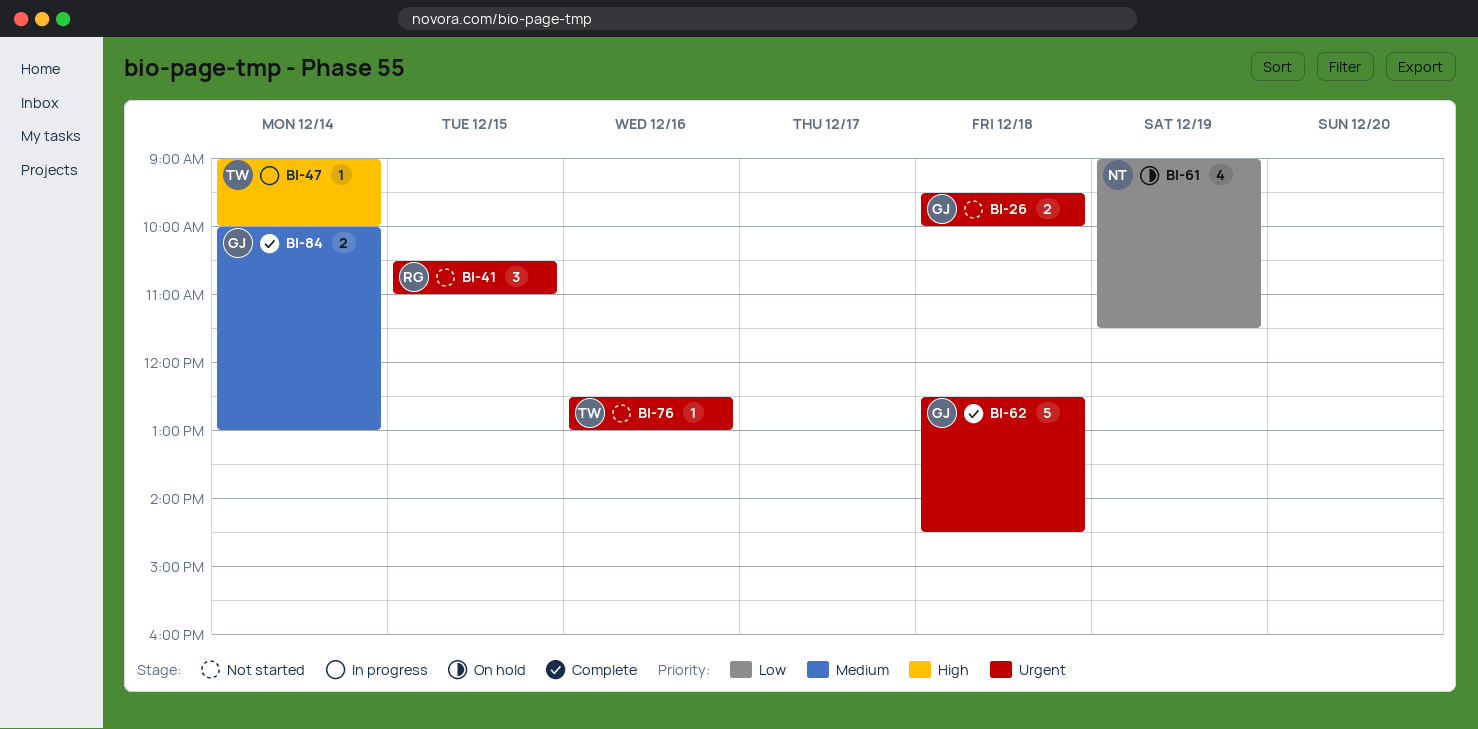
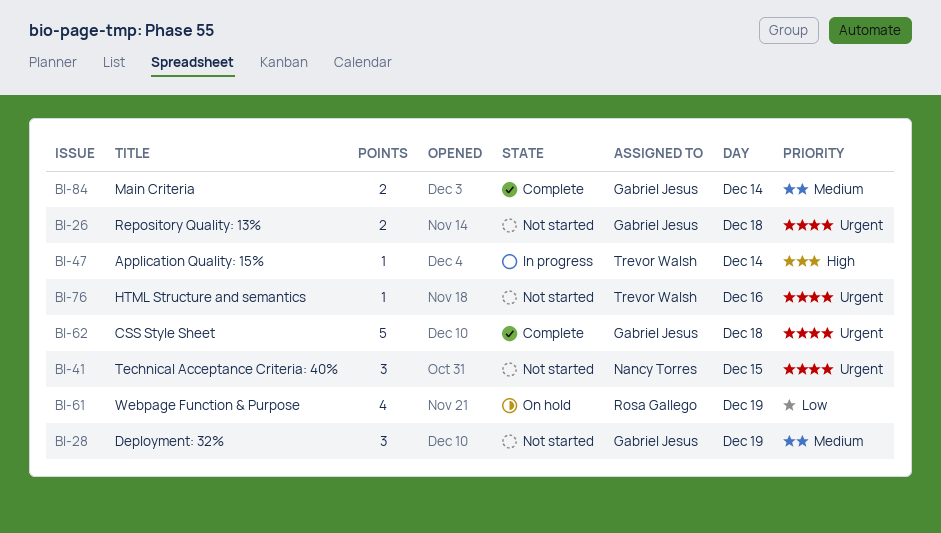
BI-28: none -> present
BI-41, owner: Rosa Gallego -> Nancy Torres
BI-61, owner: Nancy Torres -> Rosa Gallego

